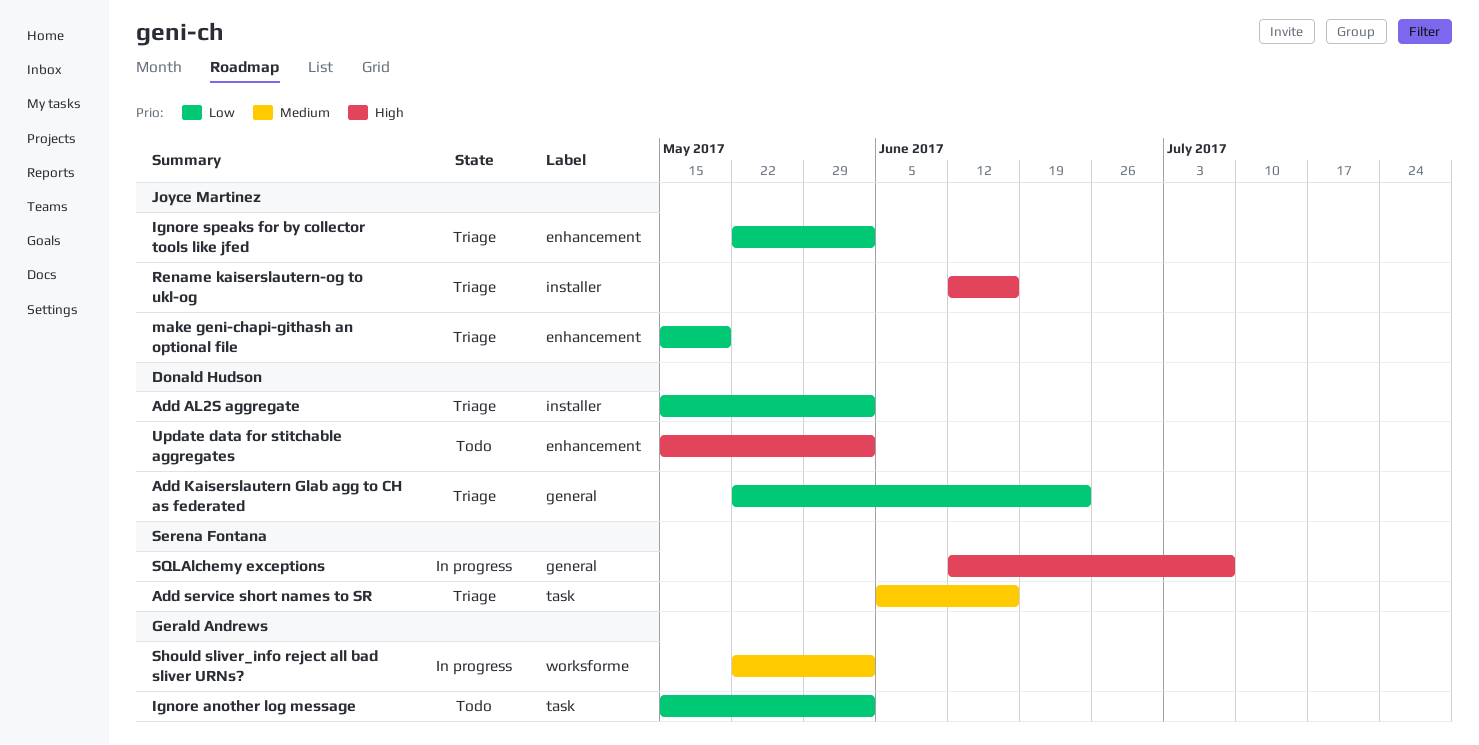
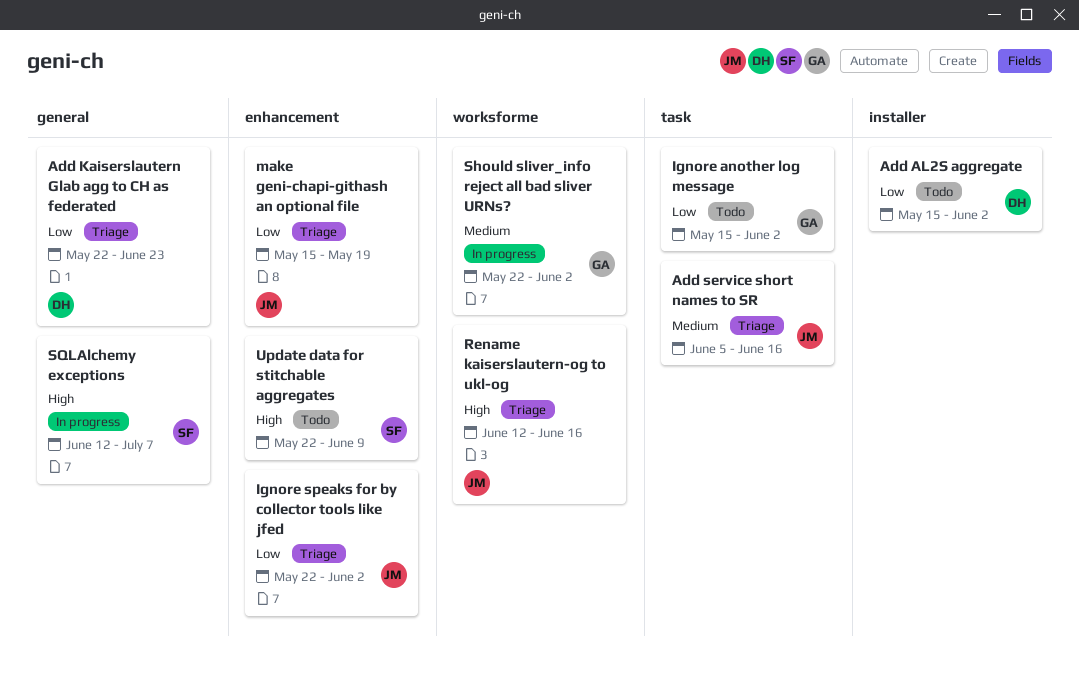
Add AL2S aggregate, status: Triage -> Todo
Add service short names to SR, owner: Serena Fontana -> Joyce Martinez
Rename kaiserslautern-og to ukl-og, label: installer -> worksforme
Update data for stitchable aggregates, owner: Donald Hudson -> Serena Fontana
Update data for stitchable aggregates, start: May 15 -> May 22
Update data for stitchable aggregates, due: Jun 2 -> Jun 9

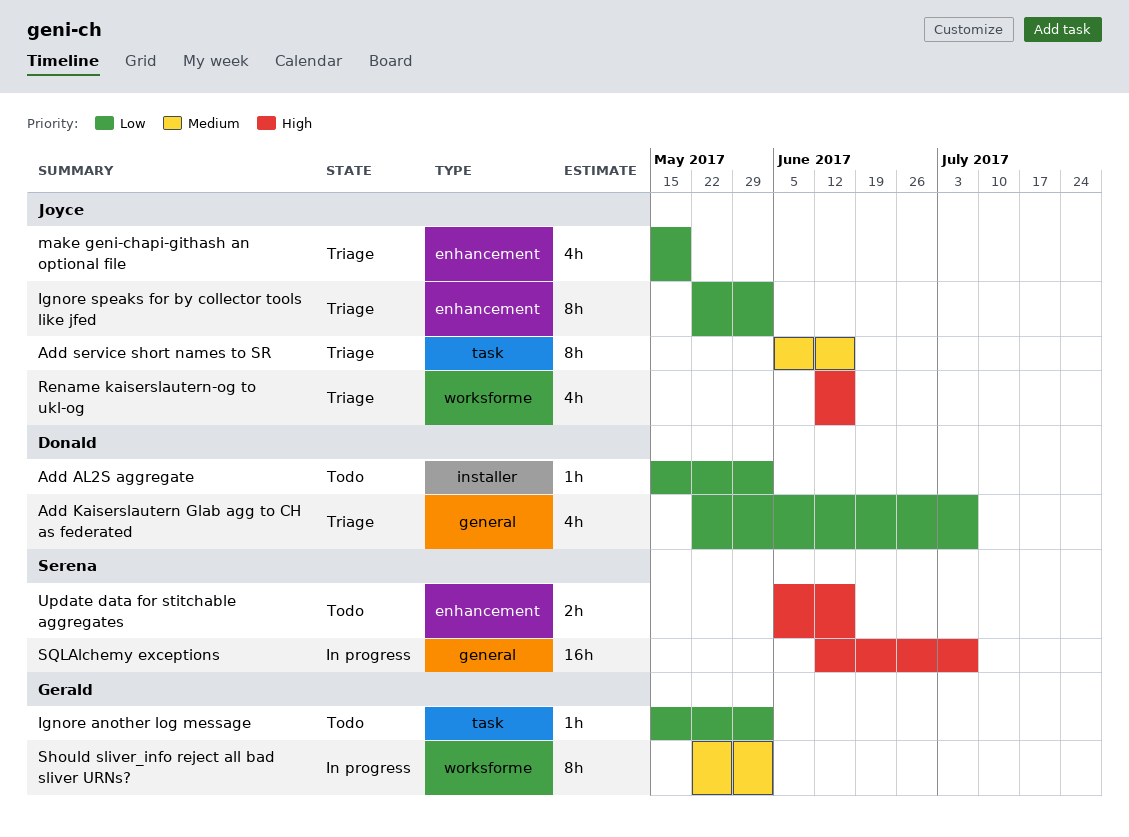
Add Kaiserslautern Glab agg to CH as federated, due: Jun 23 -> Jul 7
Update data for stitchable aggregates, start: May 22 -> Jun 5
Update data for stitchable aggregates, due: Jun 9 -> Jun 16

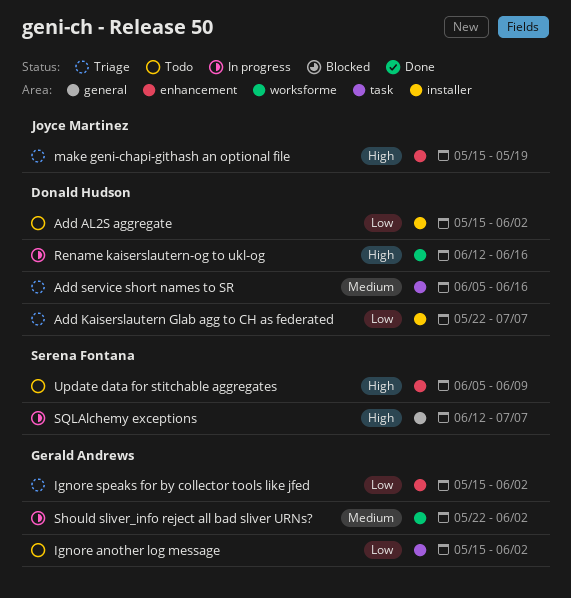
Add Kaiserslautern Glab agg to CH as federated, label: general -> installer
Add service short names to SR, owner: Joyce Martinez -> Donald Hudson
Ignore speaks for by collector tools like jfed, owner: Joyce Martinez -> Gerald Andrews
Ignore speaks for by collector tools like jfed, start: May 22 -> May 15
make geni-chapi-githash an optional file, priority: Low -> High
Rename kaiserslautern-og to ukl-og, status: Triage -> In progress
Rename kaiserslautern-og to ukl-og, owner: Joyce Martinez -> Donald Hudson
Update data for stitchable aggregates, due: Jun 16 -> Jun 9

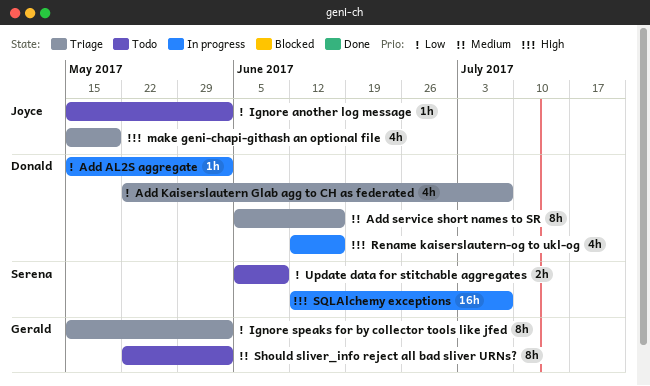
Add AL2S aggregate, status: Todo -> In progress
Ignore another log message, owner: Gerald Andrews -> Joyce Martinez
Should sliver_info reject all bad sliver URNs?, status: In progress -> Todo
Update data for stitchable aggregates, priority: High -> Low

